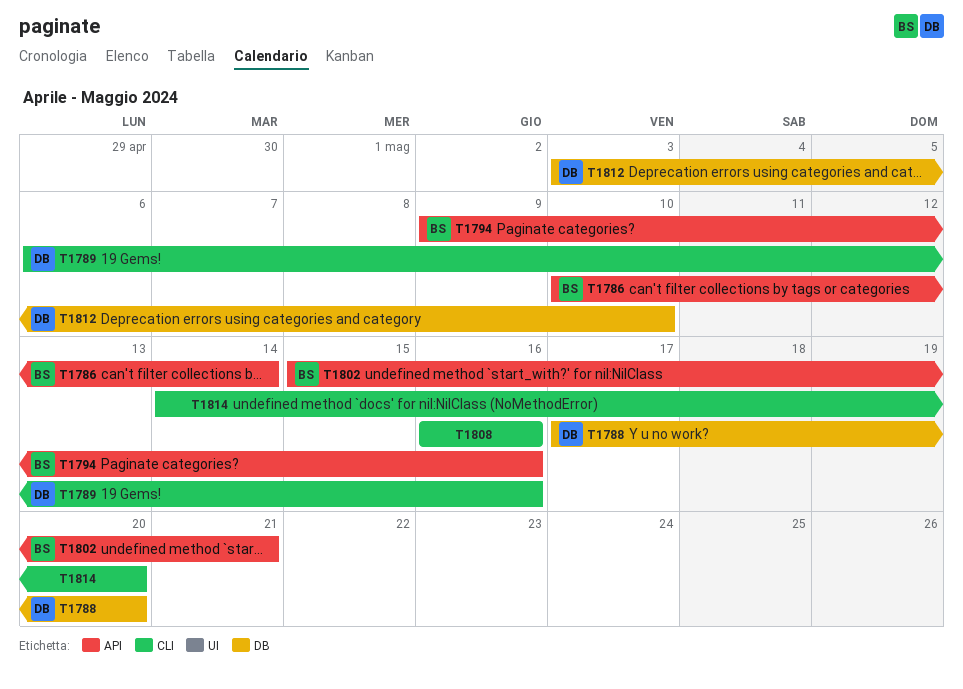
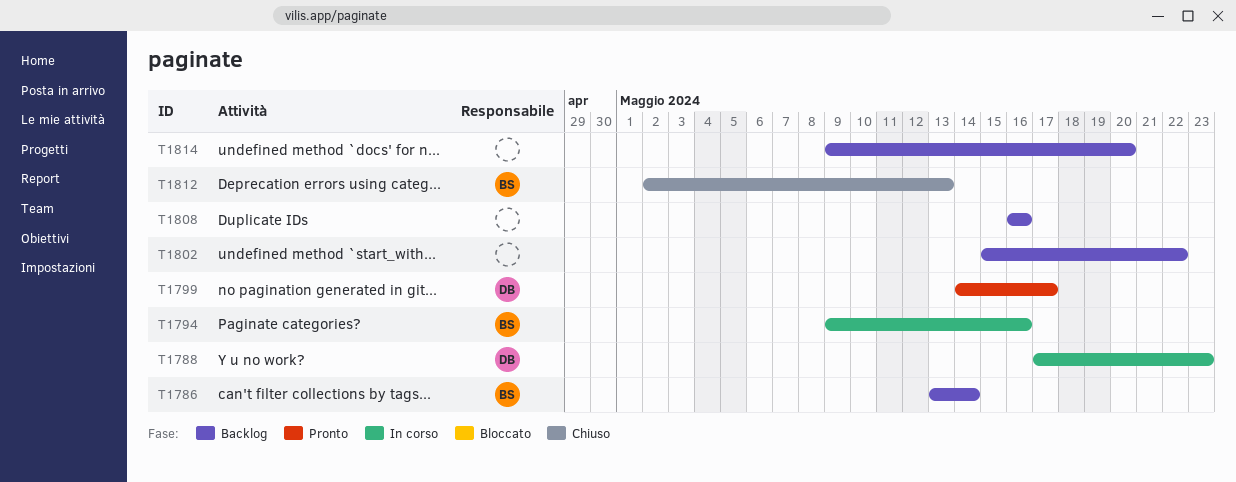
T1786, start: May 10 -> May 13
T1788, due: May 20 -> May 23
T1789: present -> none
T1799: none -> present
T1802, owner: BS -> none
T1802, due: May 21 -> May 22
T1812, owner: DB -> BS
T1812, start: May 3 -> May 2
T1812, due: May 10 -> May 13
T1814, start: May 14 -> May 9

